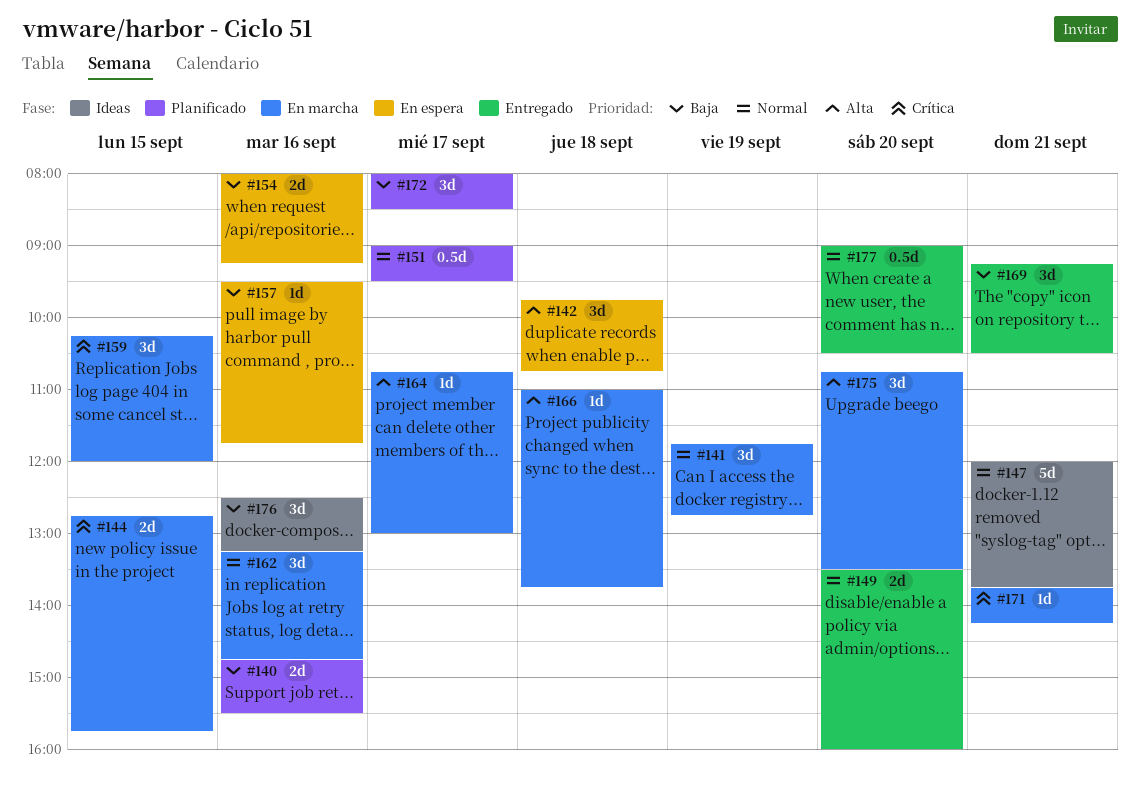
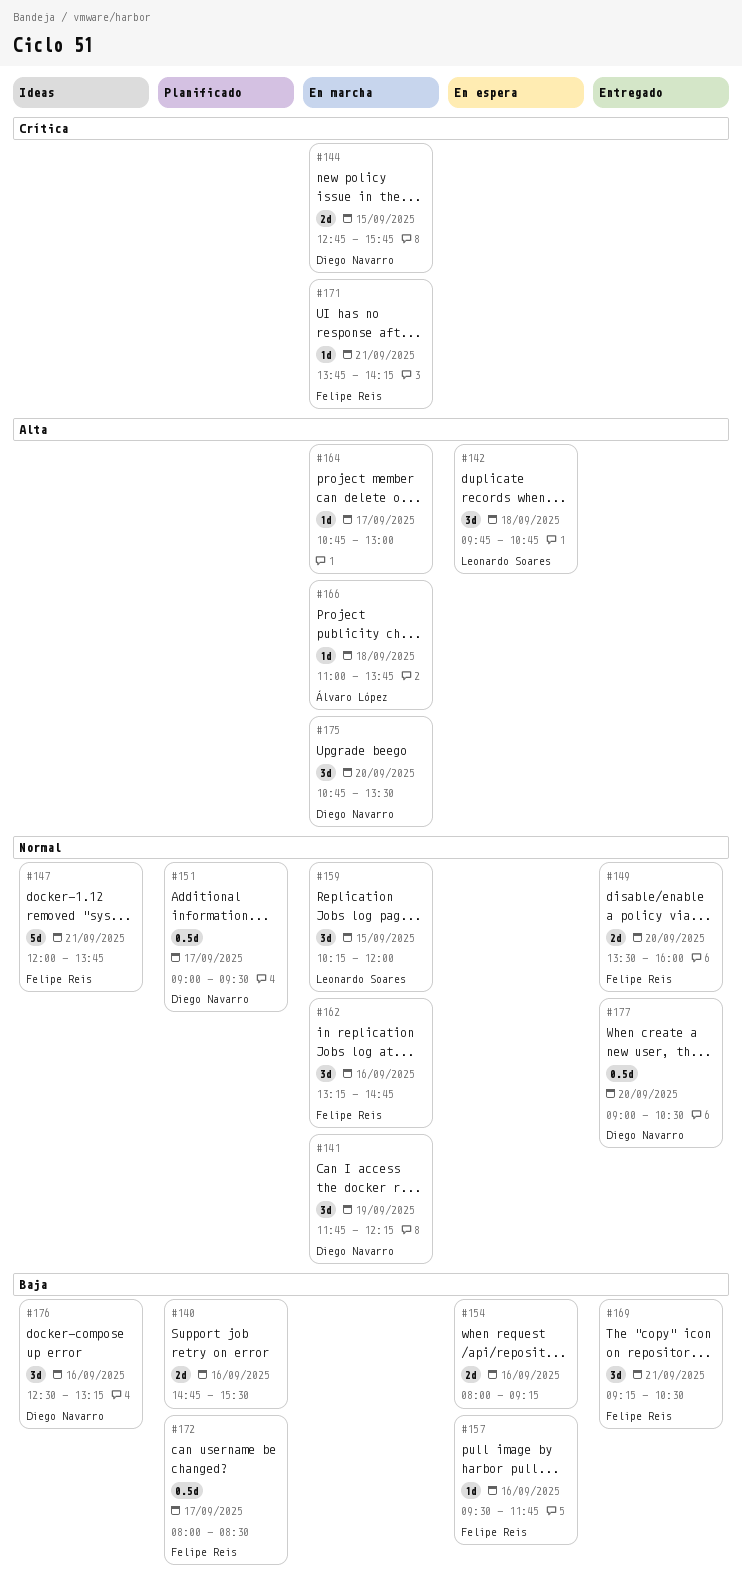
#141, ends: 12:45 -> 12:15
#159, priority: Crítica -> Normal
#172, estimate: 3d -> 0.5d

